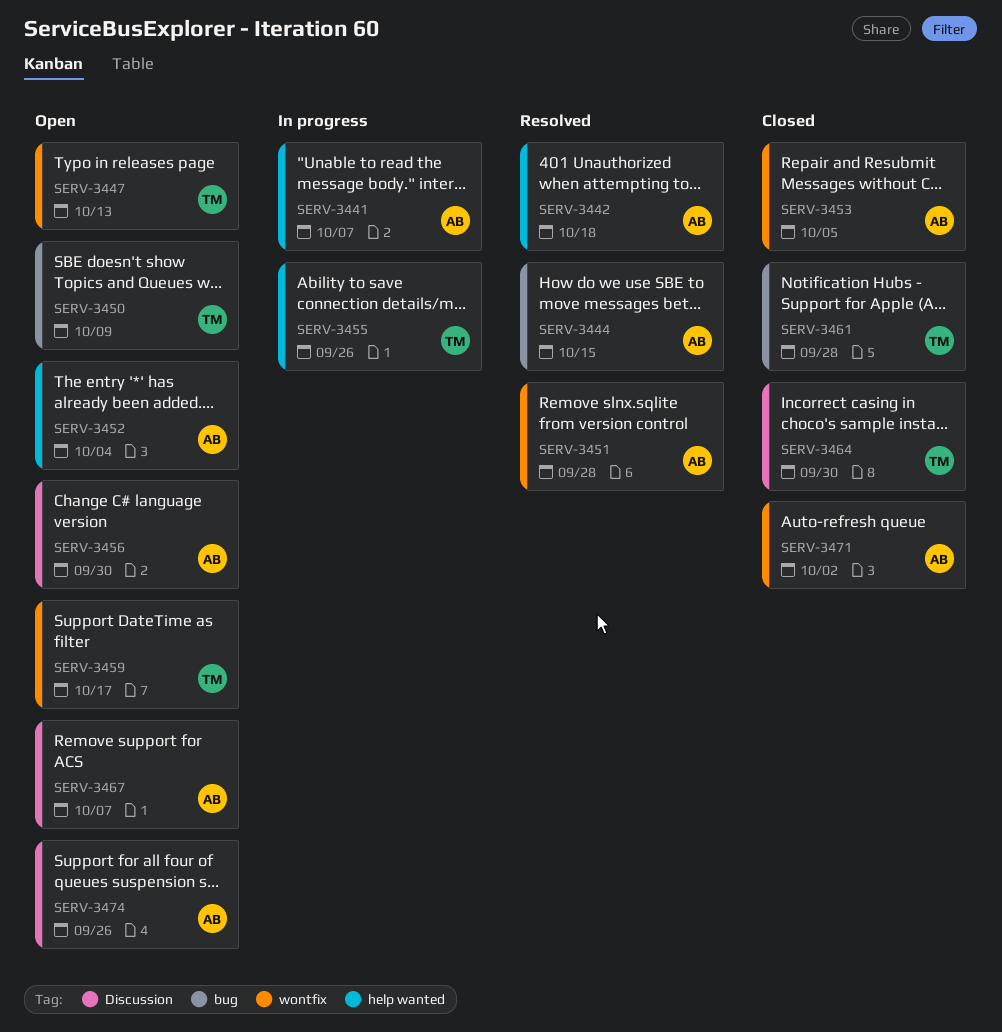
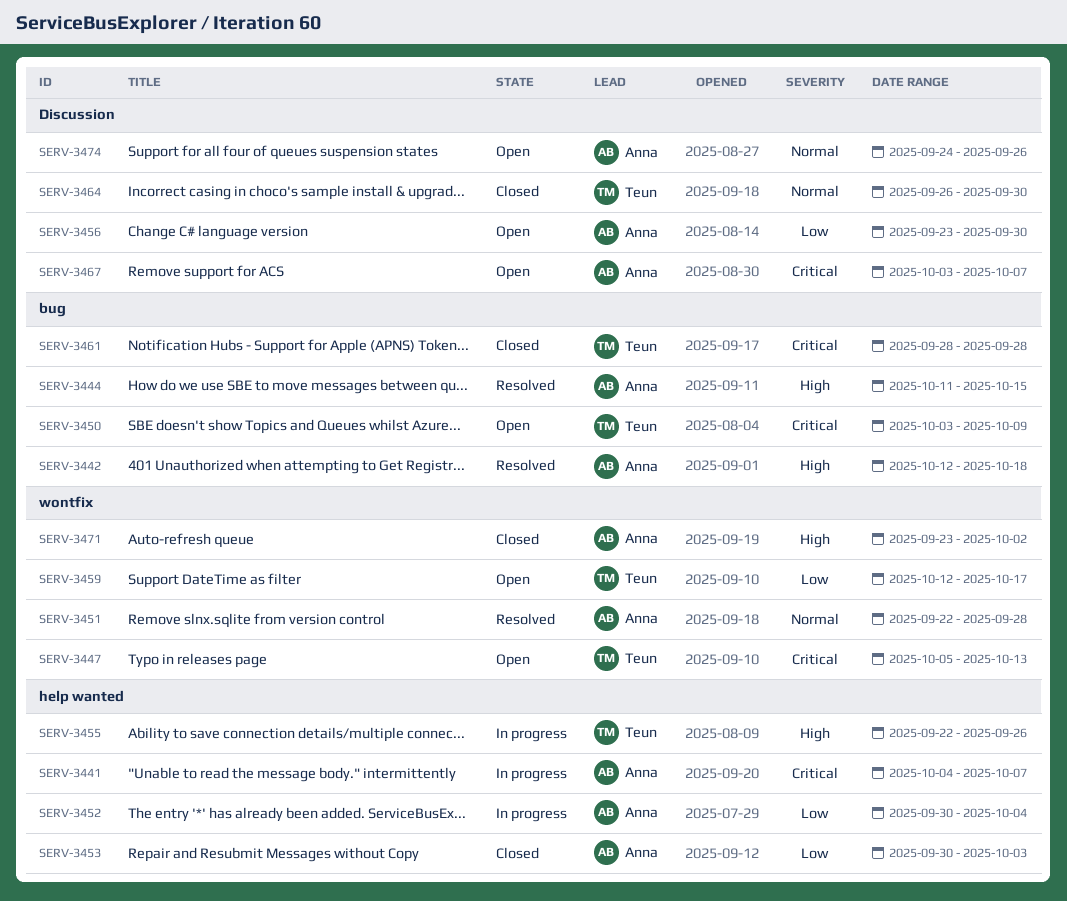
SERV-3442, label: help wanted -> bug
SERV-3452, status: Open -> In progress
SERV-3453, label: wontfix -> help wanted
SERV-3453, due: Oct 5 -> Oct 3

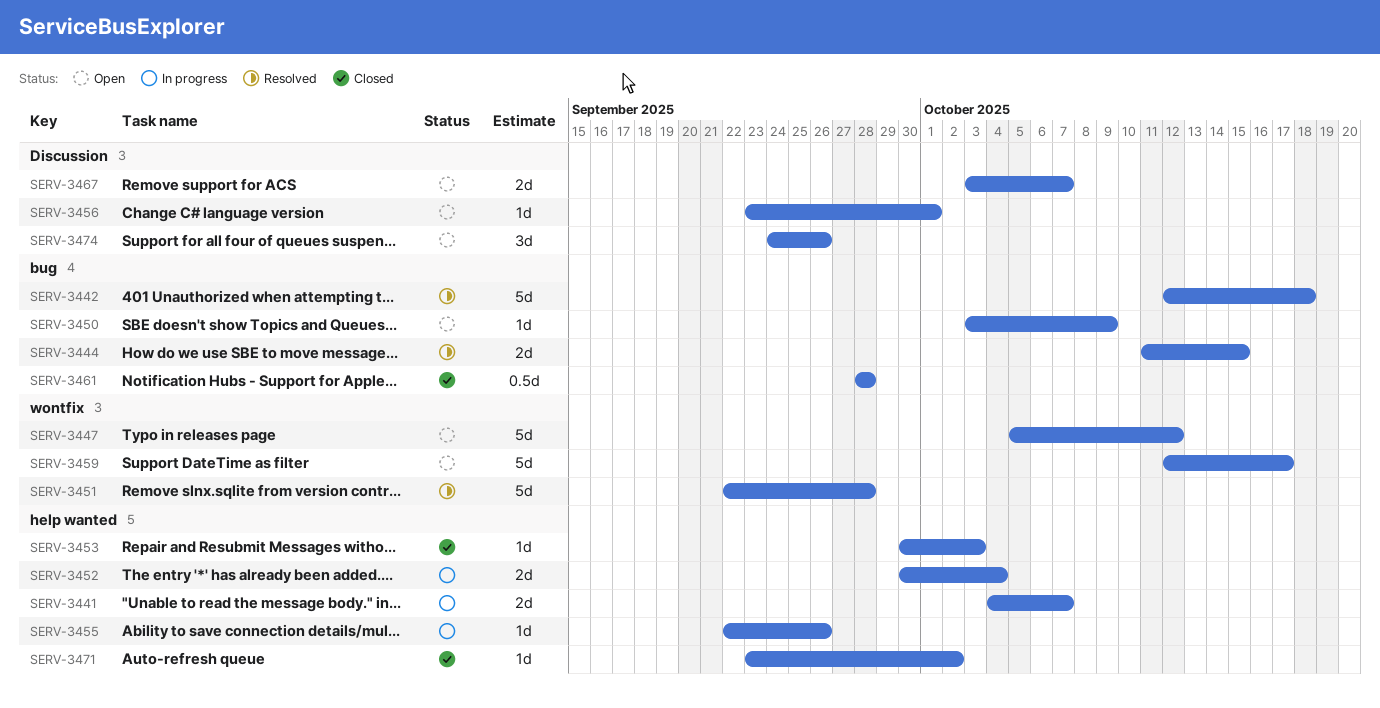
SERV-3447, due: Oct 13 -> Oct 12
SERV-3456, due: Sep 30 -> Oct 1
SERV-3464: present -> none
SERV-3471, label: wontfix -> help wanted

